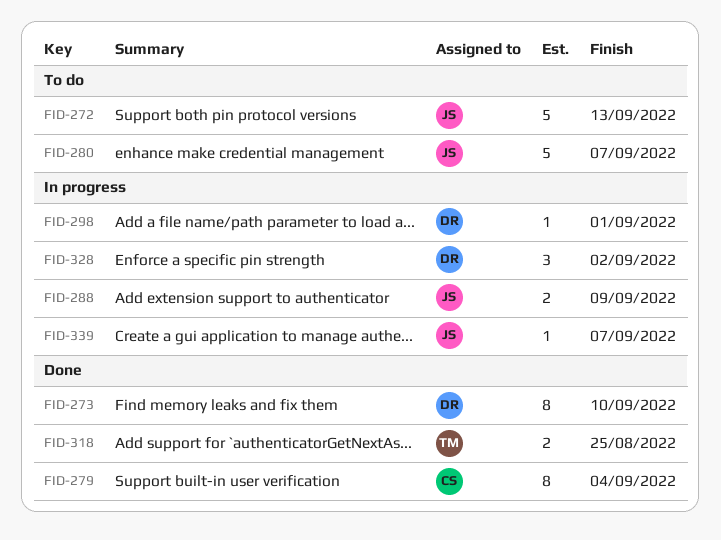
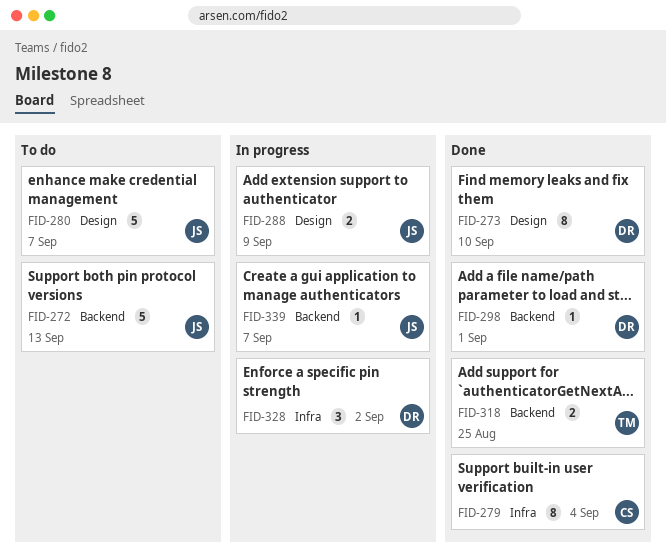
FID-298, status: In progress -> Done

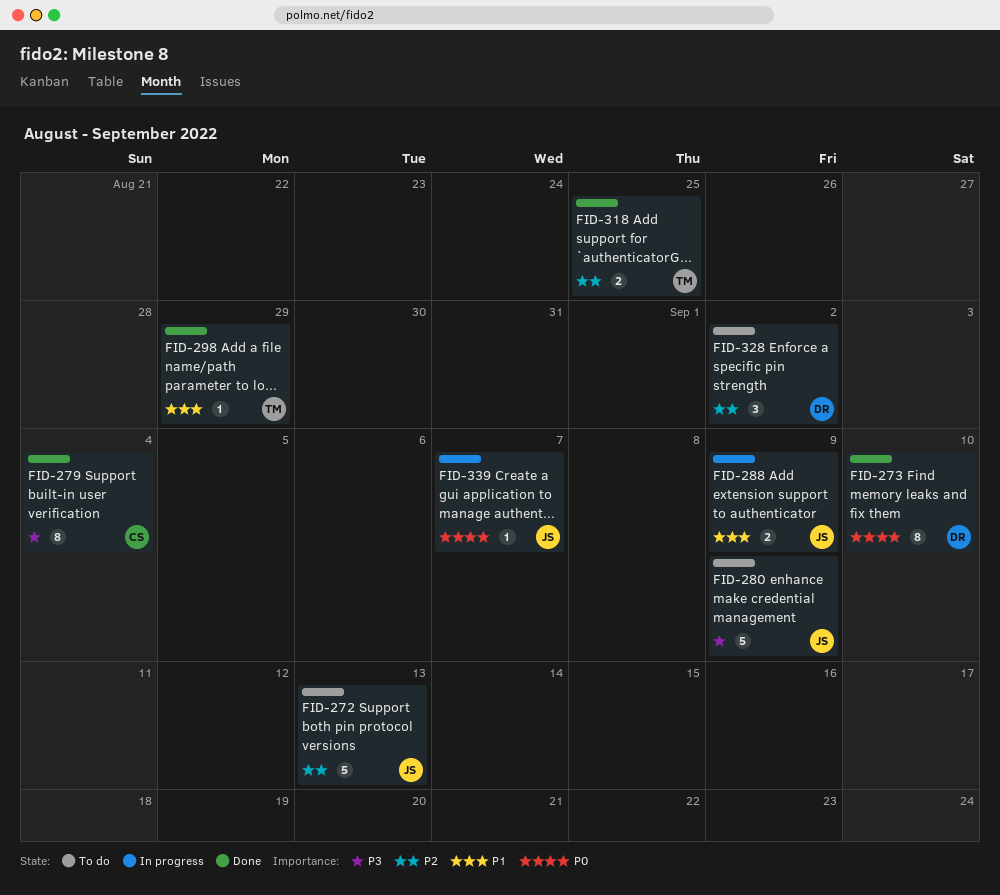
FID-280, due: Sep 7 -> Sep 9
FID-298, owner: DR -> TM
FID-298, due: Sep 1 -> Aug 29
FID-328, status: In progress -> To do

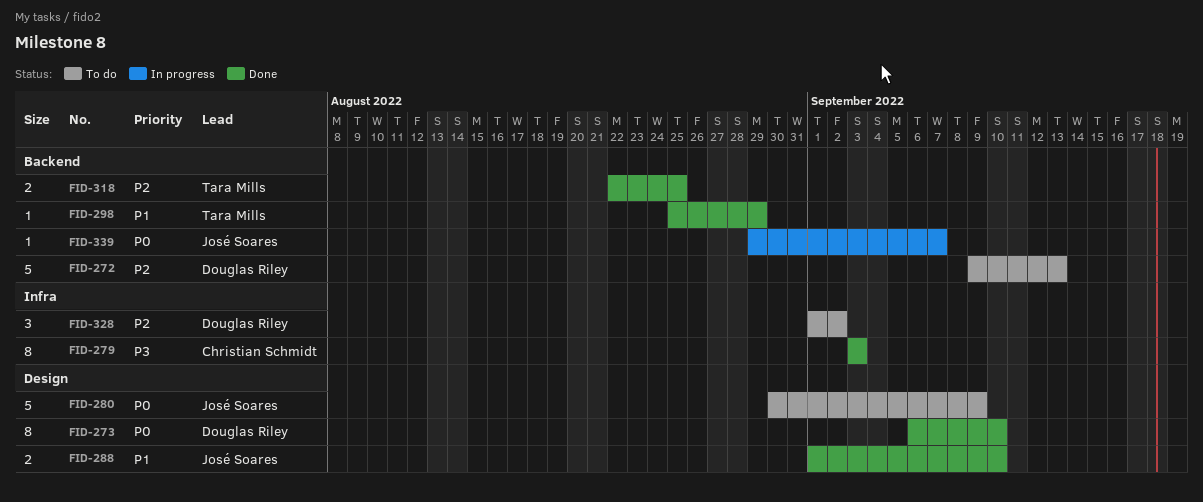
FID-272, owner: José Soares -> Douglas Riley
FID-279, due: Sep 4 -> Sep 3
FID-280, priority: P3 -> P0
FID-288, status: In progress -> Done
FID-288, due: Sep 9 -> Sep 10

